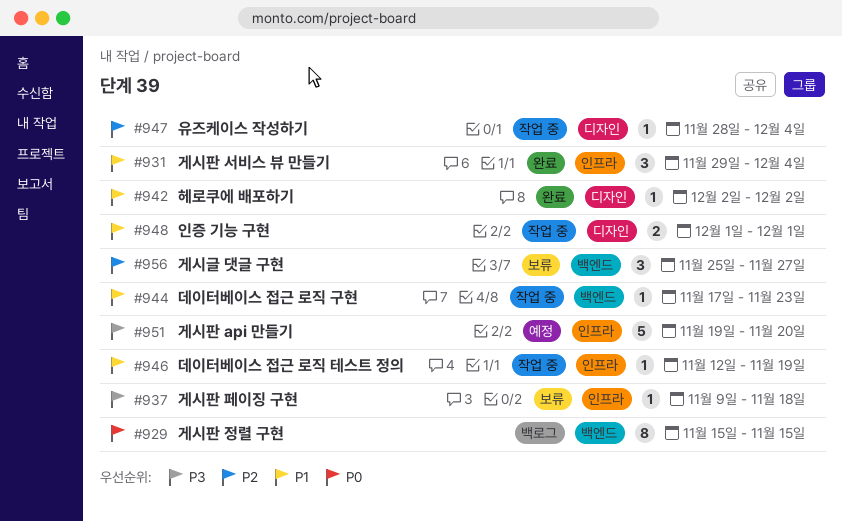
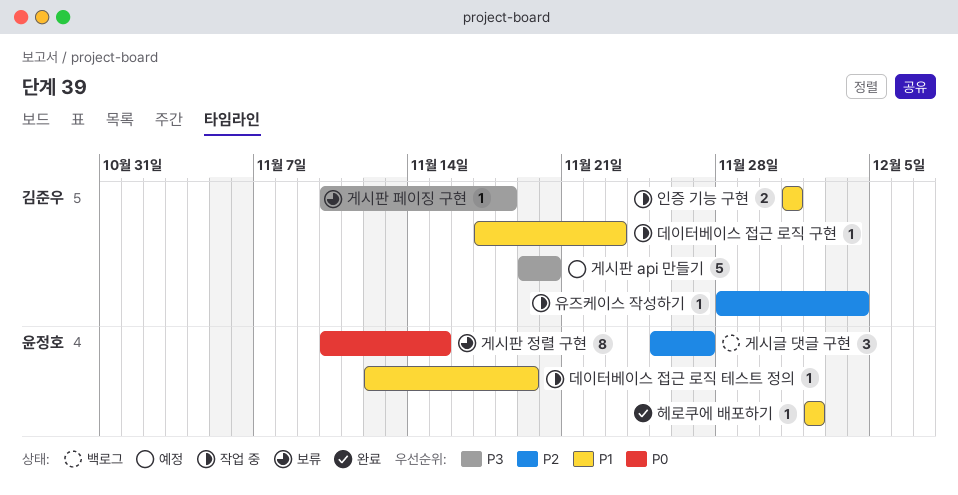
게시글 댓글 구현, status: 보류 -> 백로그
게시판 서비스 뷰 만들기: present -> none
게시판 정렬 구현, status: 백로그 -> 보류
게시판 정렬 구현, start: Nov 15 -> Nov 10
게시판 페이징 구현, start: Nov 9 -> Nov 10

